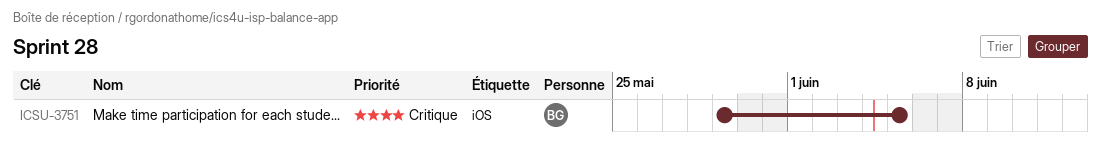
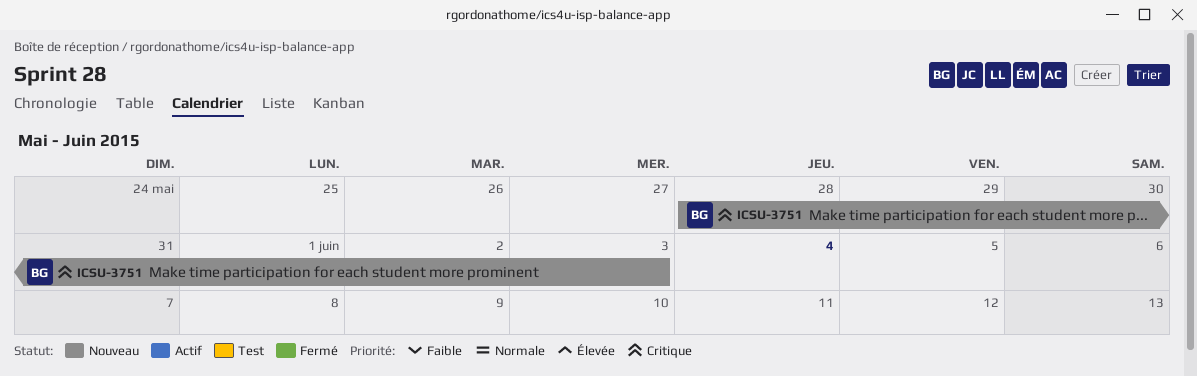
ICSU-3751, start: May 29 -> May 28
ICSU-3751, due: Jun 5 -> Jun 3

